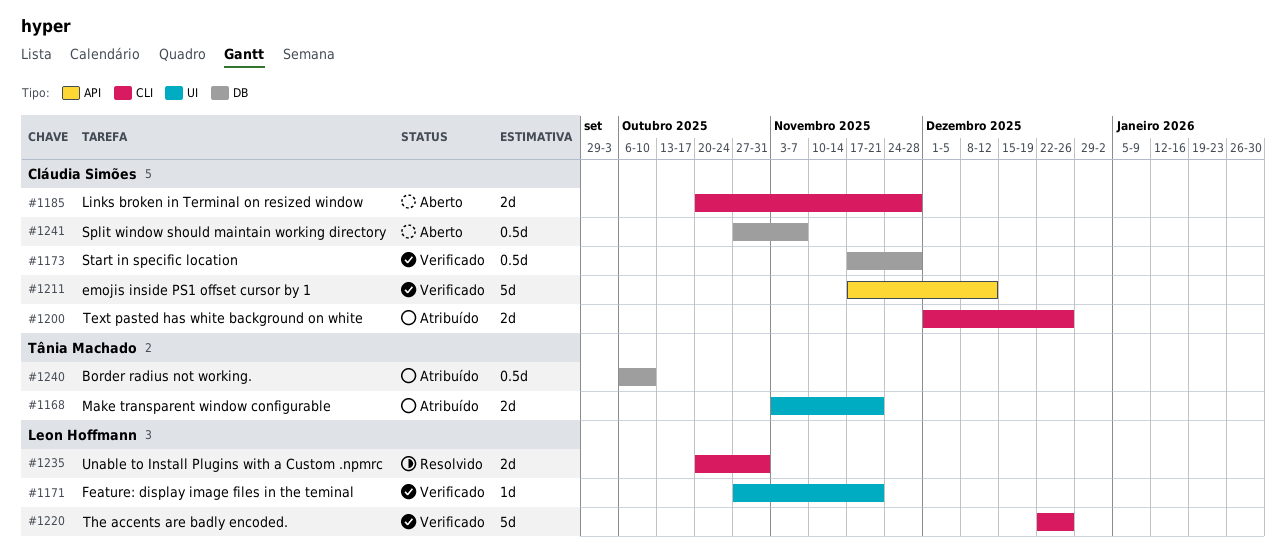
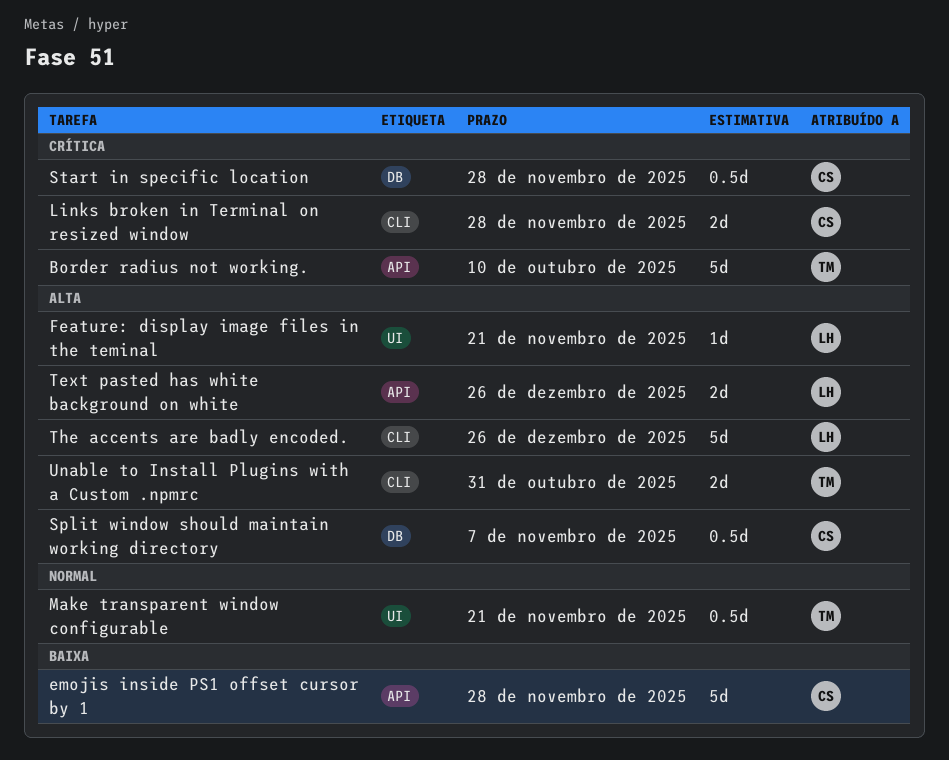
Border radius not working., label: DB -> API
Border radius not working., estimate: 0.5d -> 5d
emojis inside PS1 offset cursor by 1, due: Dec 12 -> Nov 28
Make transparent window configurable, estimate: 2d -> 0.5d
Text pasted has white background on white, owner: Cláudia Simões -> Leon Hoffmann
Text pasted has white background on white, label: CLI -> API
Unable to Install Plugins with a Custom .npmrc, owner: Leon Hoffmann -> Tânia Machado

